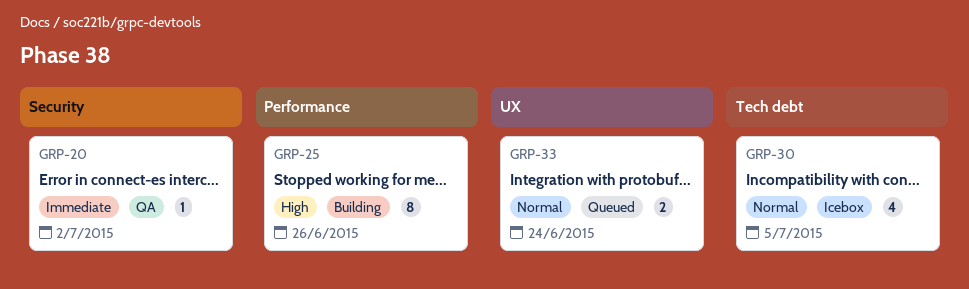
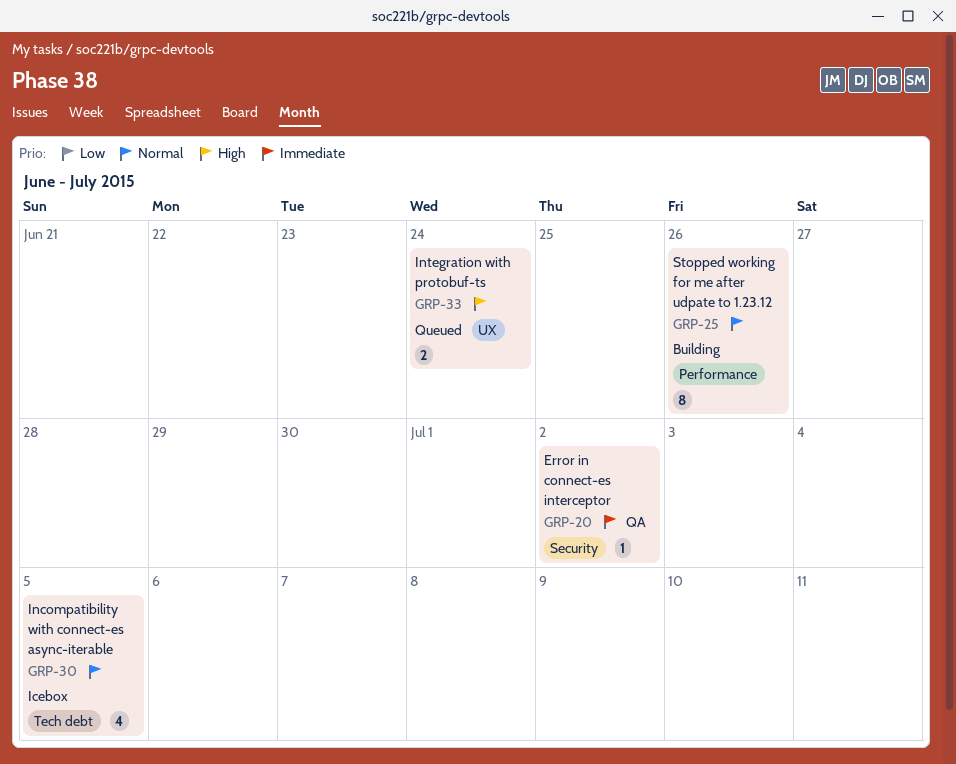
GRP-25, priority: High -> Normal
GRP-33, priority: Normal -> High

